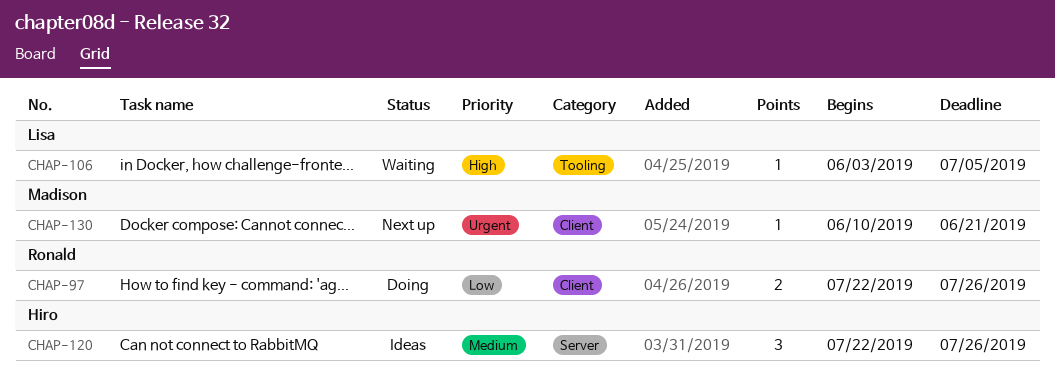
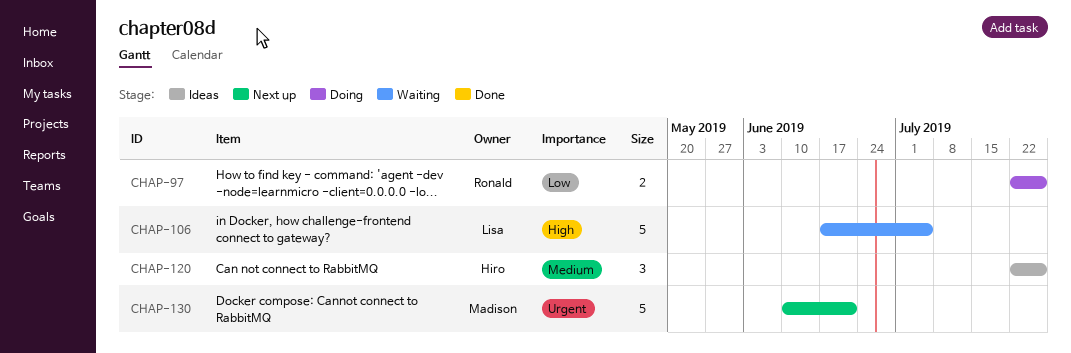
CHAP-106, estimate: 1 -> 5
CHAP-106, start: Jun 3 -> Jun 17
CHAP-130, estimate: 1 -> 5

